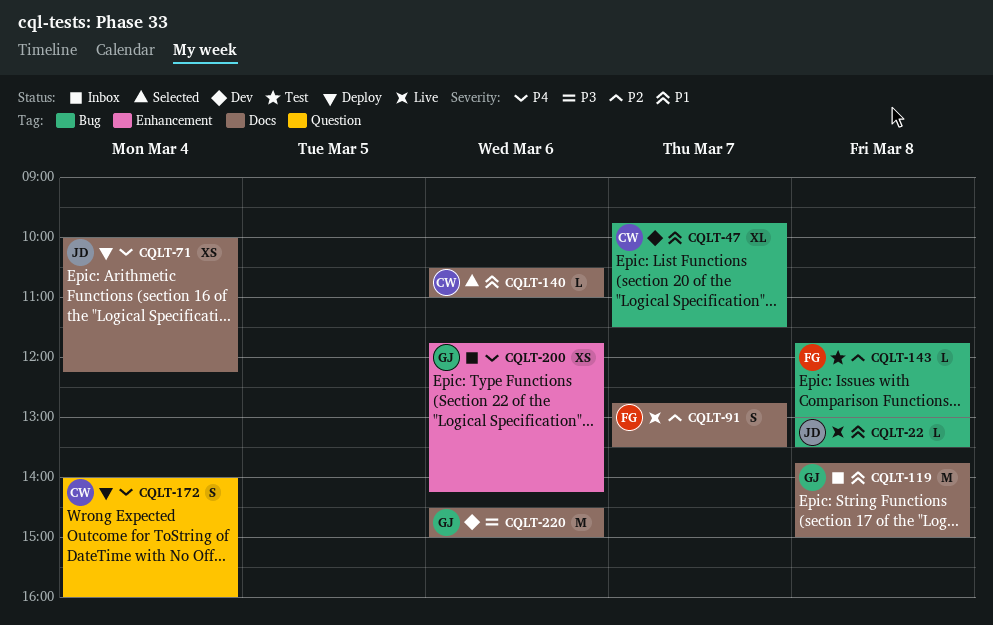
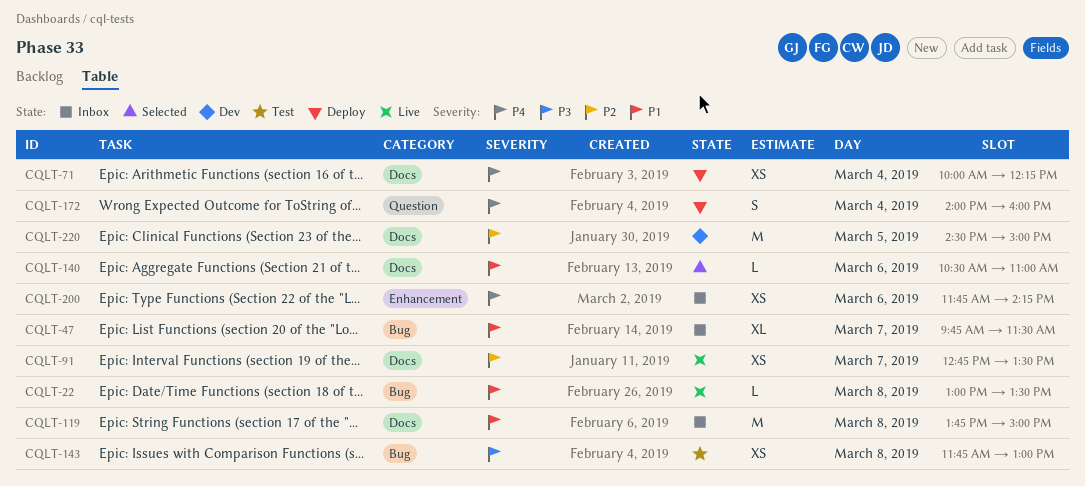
CQLT-47, status: Dev -> Inbox
CQLT-91, estimate: S -> XS
CQLT-143, priority: P2 -> P3
CQLT-143, estimate: L -> XS
CQLT-220, priority: P3 -> P2
CQLT-220, day: Mar 6 -> Mar 5

